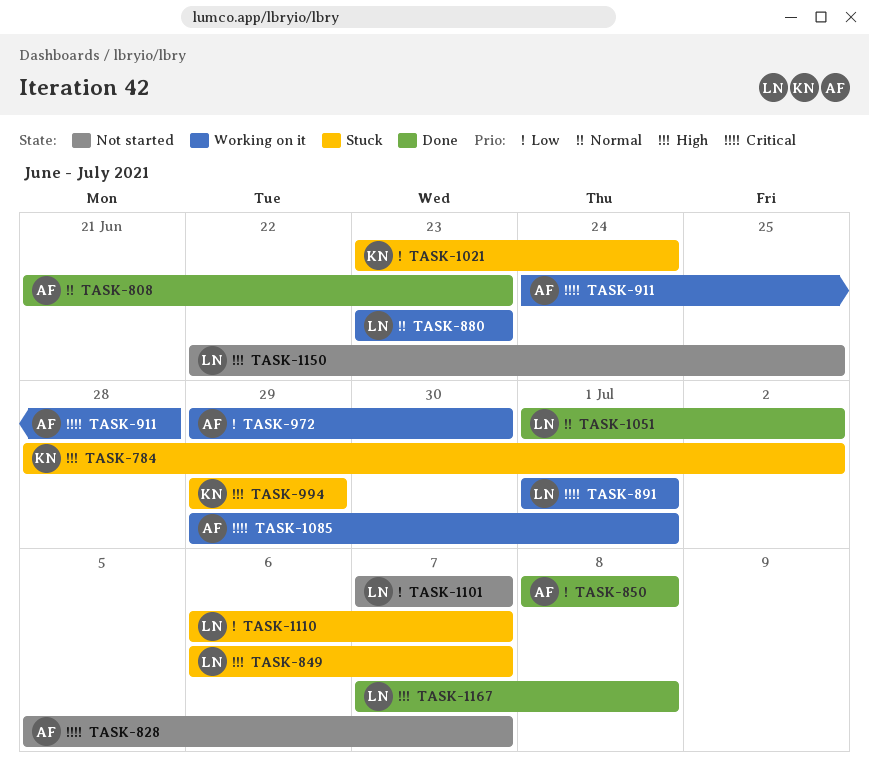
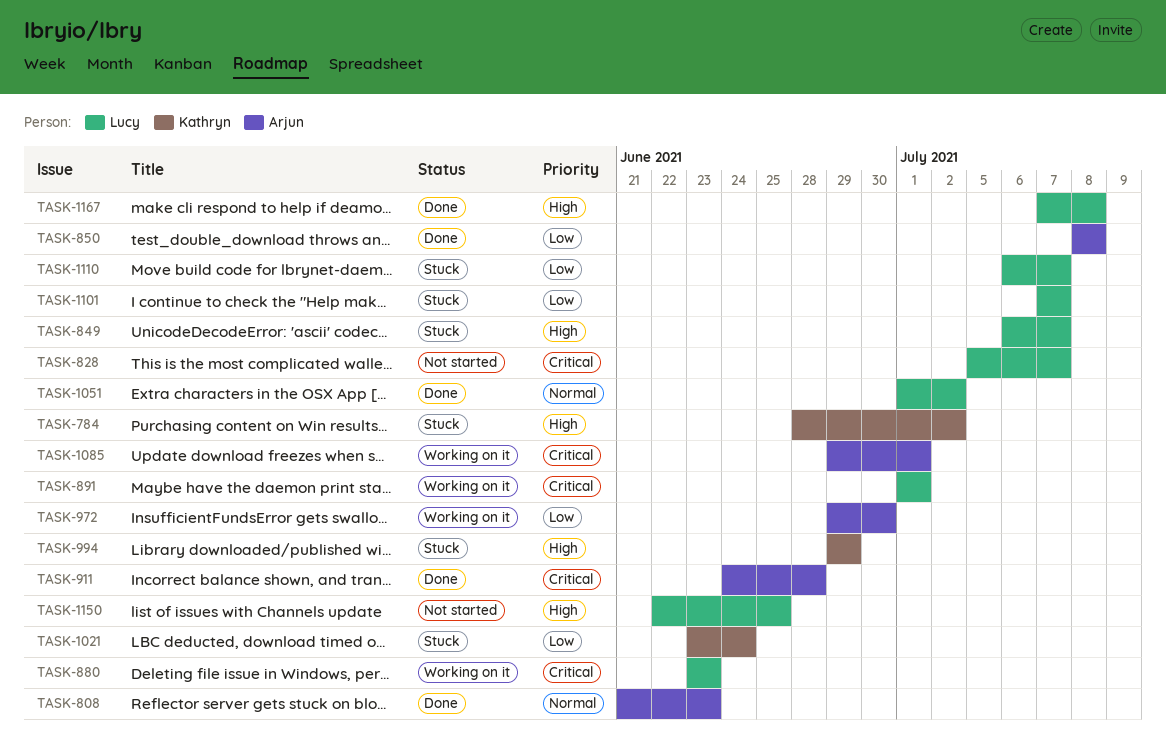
TASK-828, owner: Arjun -> Lucy
TASK-880, priority: Normal -> Critical
TASK-911, status: Working on it -> Done
TASK-1101, status: Not started -> Stuck

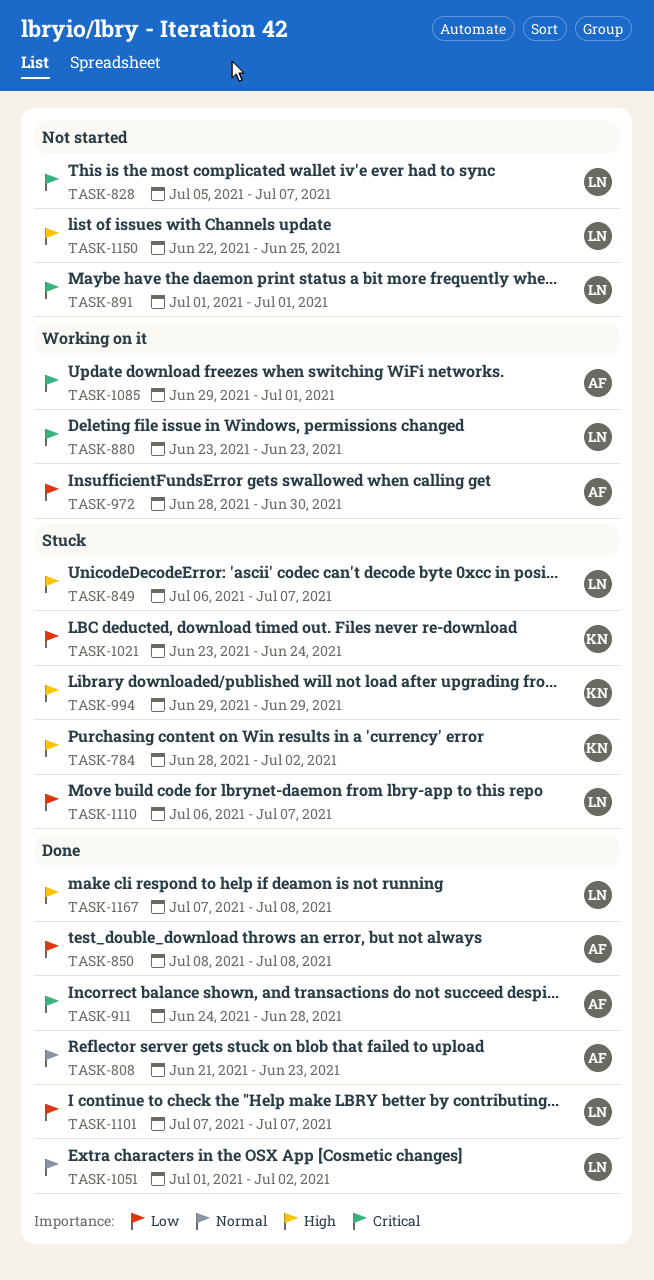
TASK-891, status: Working on it -> Not started
TASK-972, start: Jun 29 -> Jun 28
TASK-1101, status: Stuck -> Done

